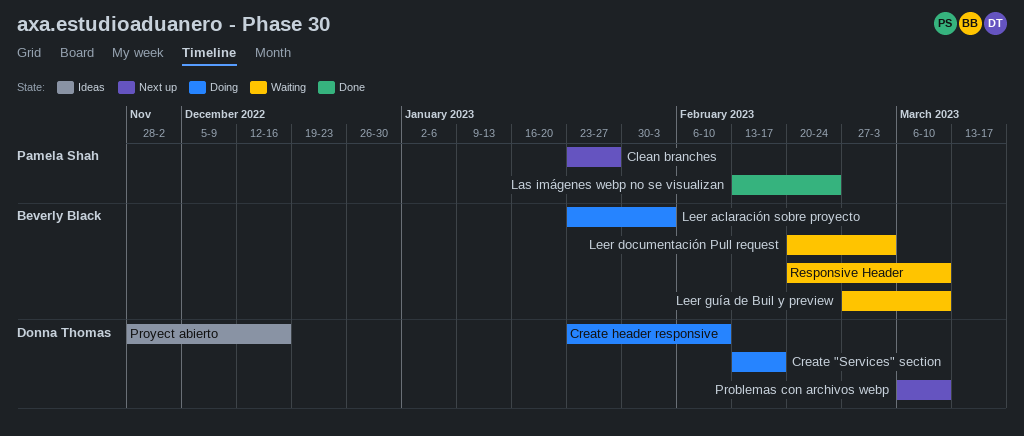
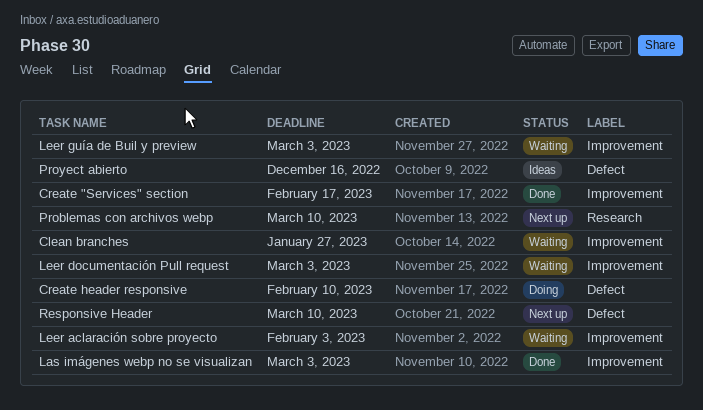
Clean branches, status: Next up -> Waiting
Create "Services" section, status: Doing -> Done
Las imágenes webp no se visualizan, due: Feb 24 -> Mar 3
Leer aclaración sobre proyecto, status: Doing -> Waiting
Leer guía de Buil y preview, due: Mar 10 -> Mar 3
Responsive Header, status: Waiting -> Next up

